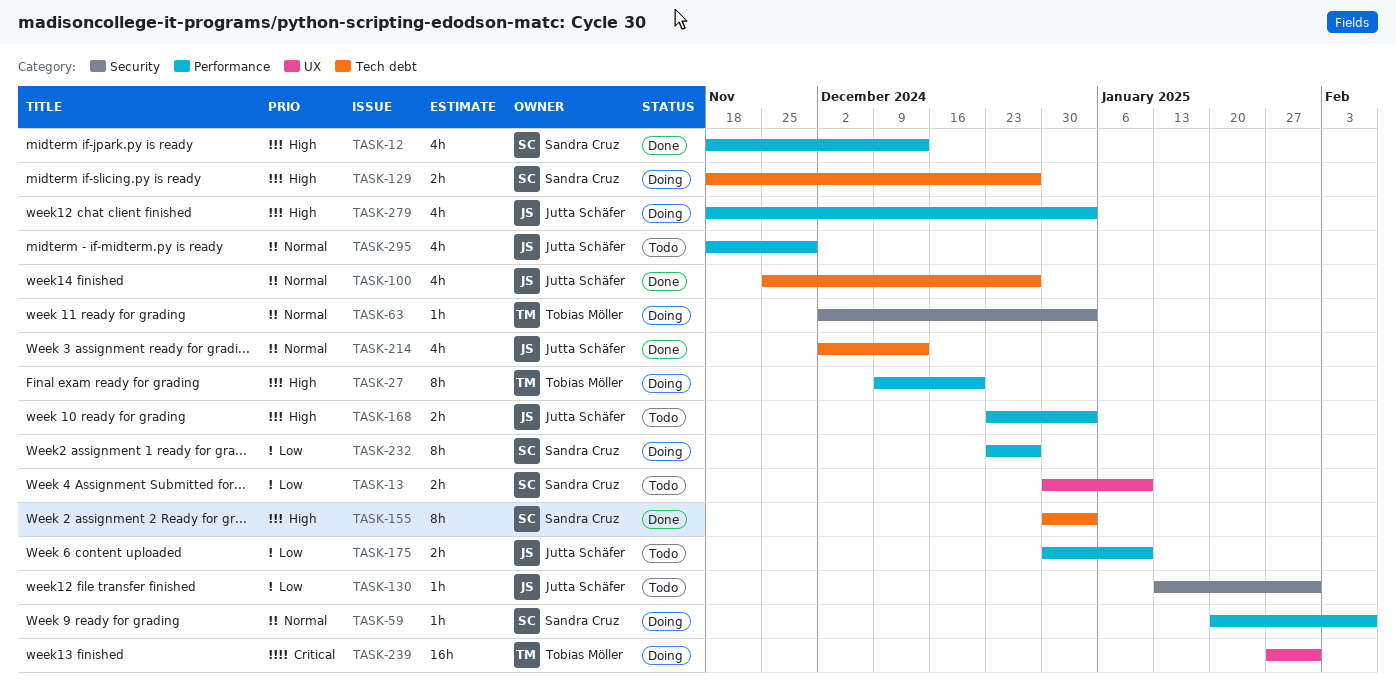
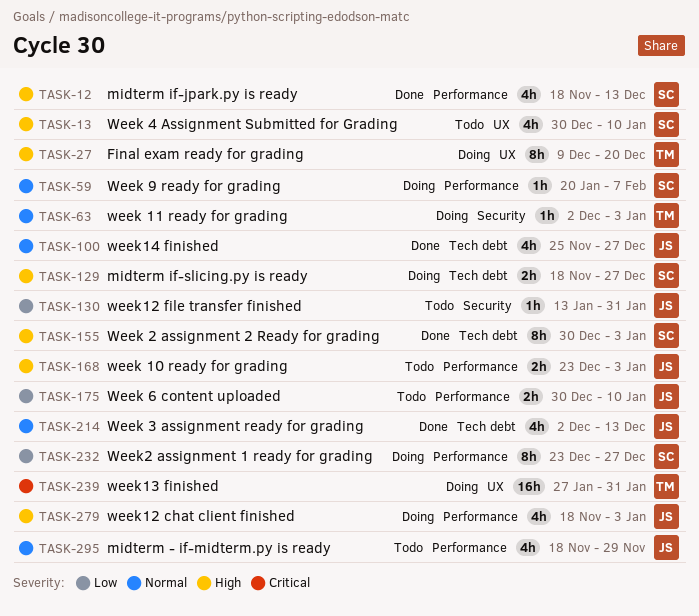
TASK-13, priority: Low -> High
TASK-13, estimate: 2h -> 4h
TASK-27, label: Performance -> UX

